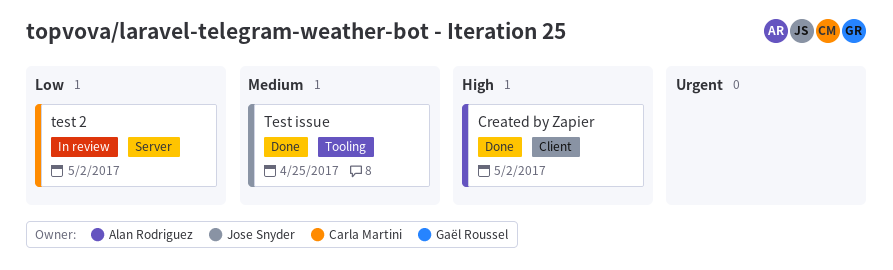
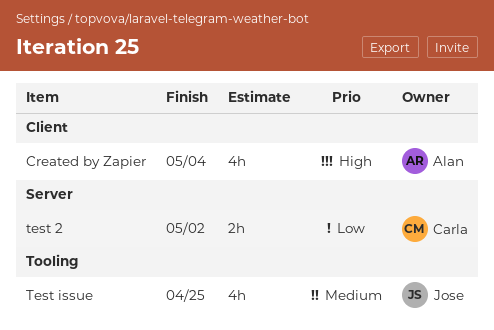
Created by Zapier, due: May 2 -> May 4

